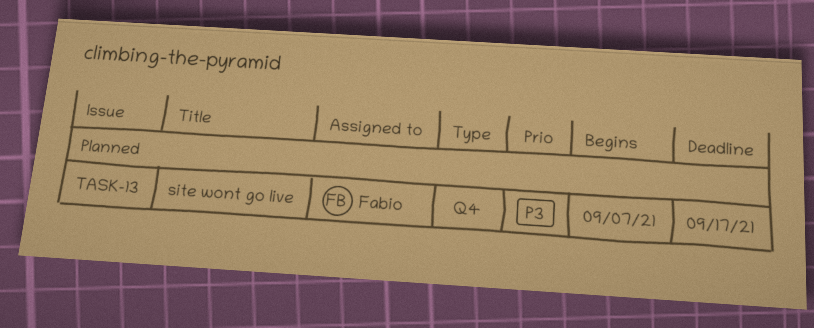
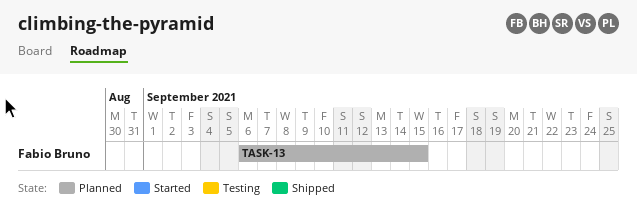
TASK-13, start: Sep 7 -> Sep 6
TASK-13, due: Sep 17 -> Sep 15

